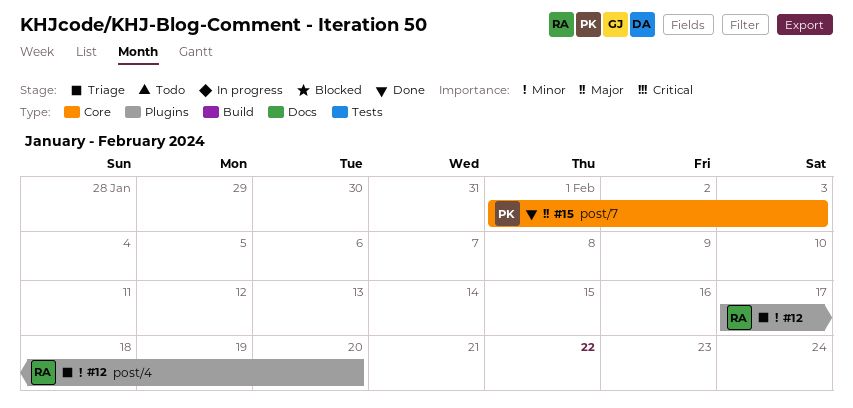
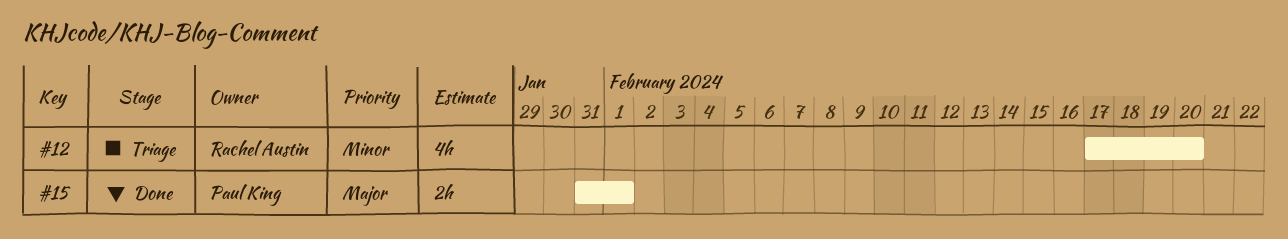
#15, start: Feb 1 -> Jan 31
#15, due: Feb 3 -> Feb 1

